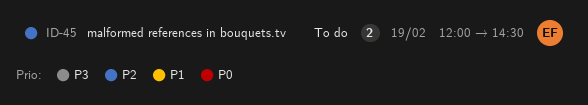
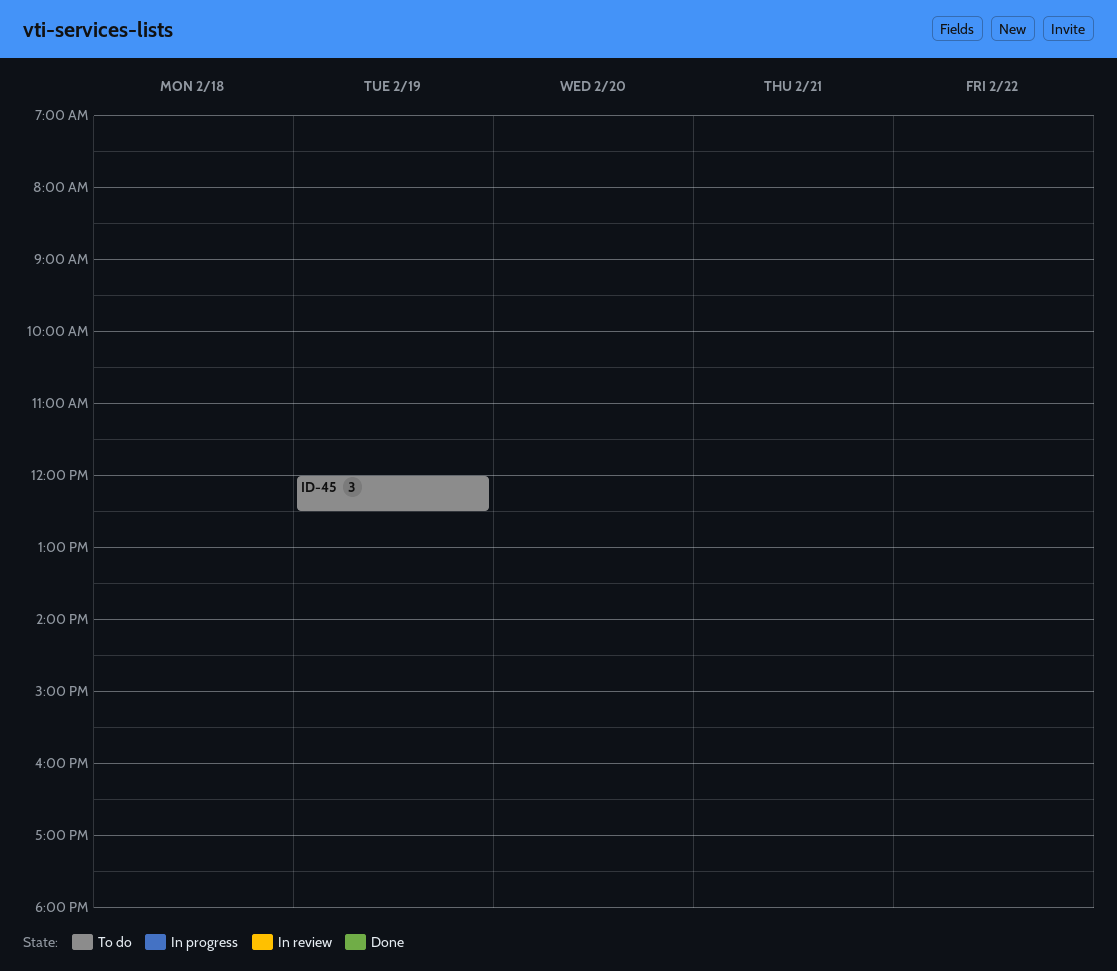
ID-45, estimate: 2 -> 3
ID-45, ends: 14:30 -> 12:30

